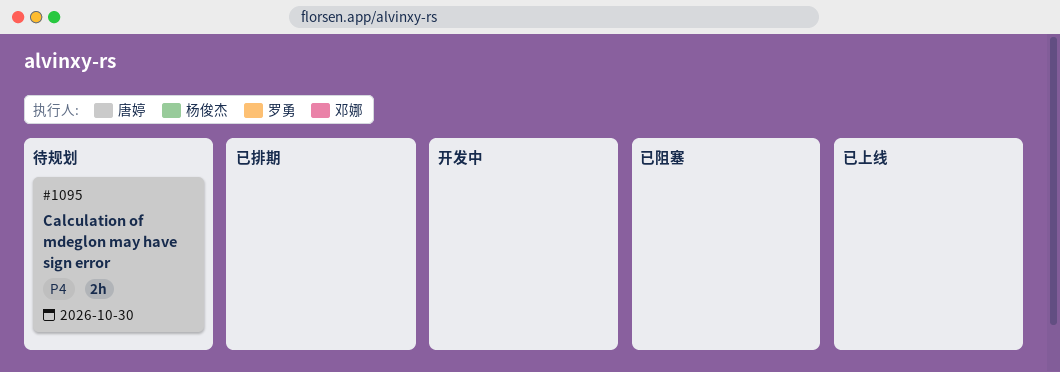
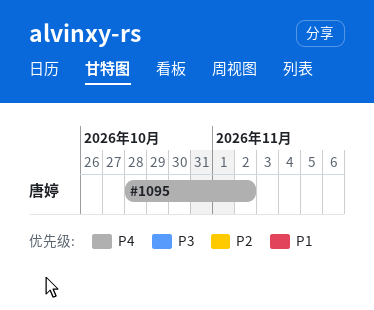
#1095, due: Oct 30 -> Nov 2

